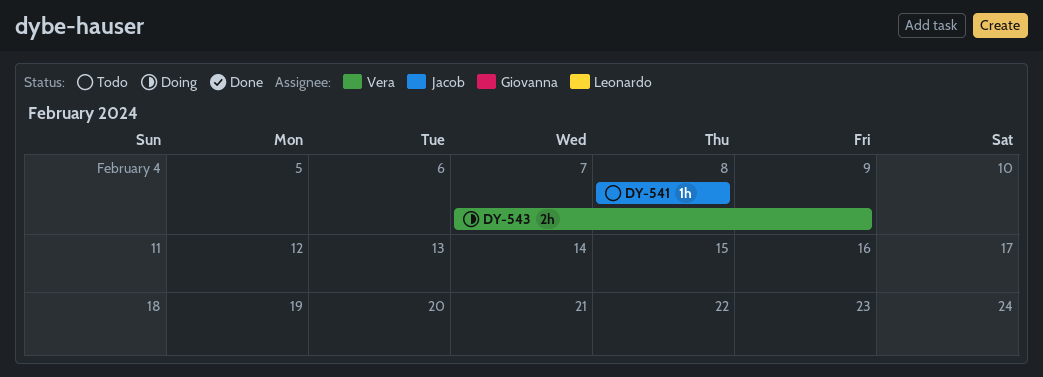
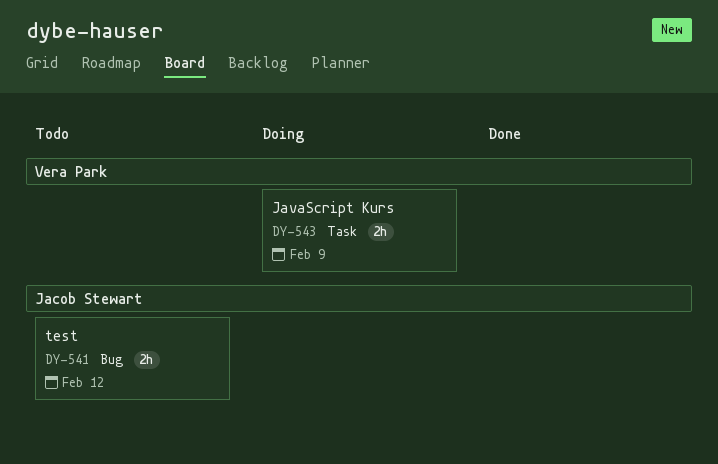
DY-541, estimate: 1h -> 2h
DY-541, due: Feb 8 -> Feb 12

